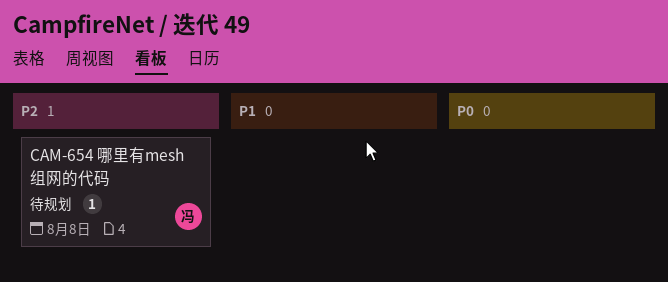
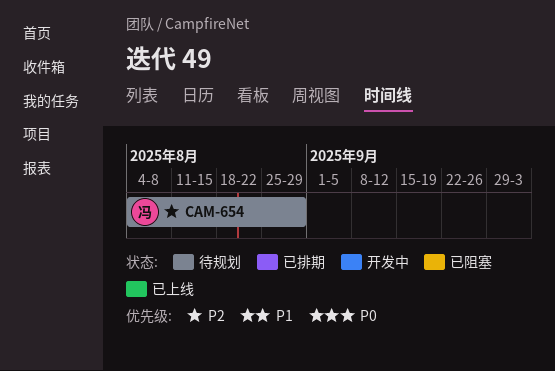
CAM-654, due: Aug 8 -> Aug 29

